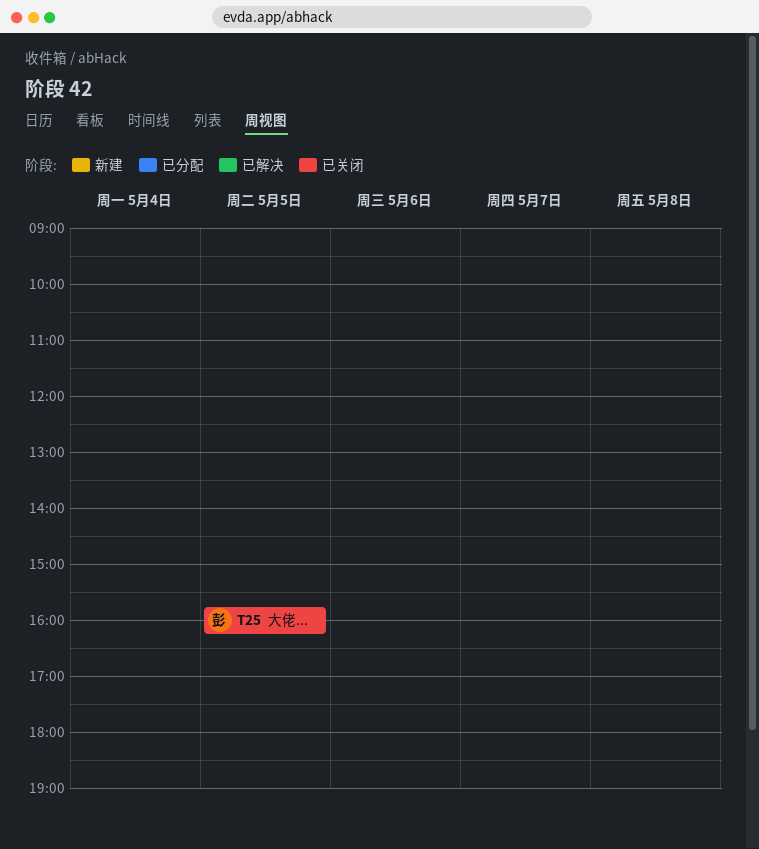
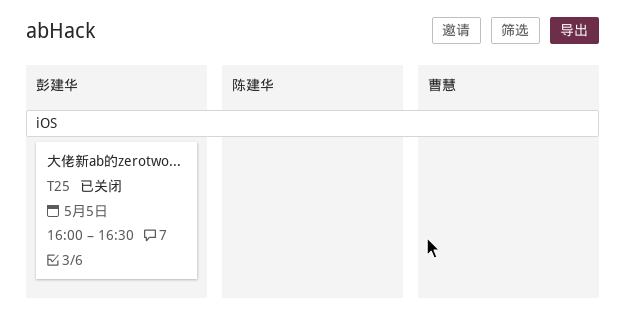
T25, begins: 15:45 -> 16:00
T25, ends: 16:15 -> 16:30

